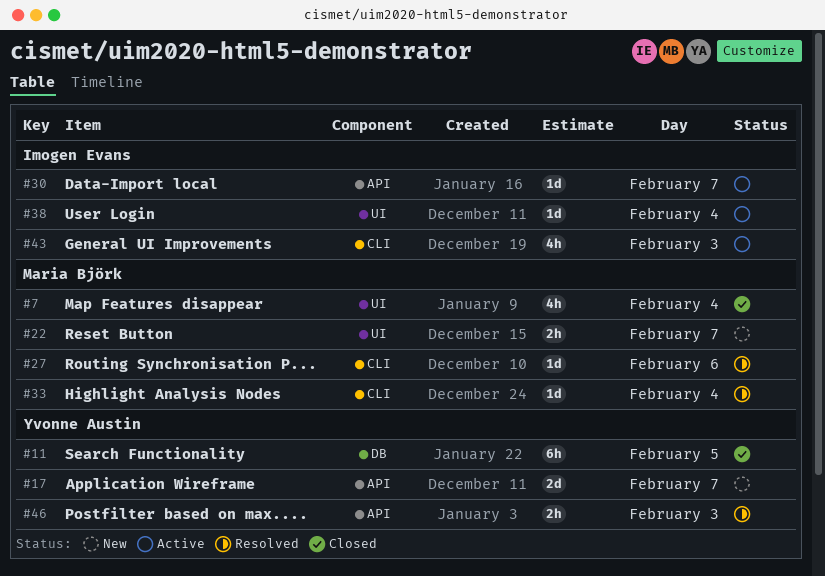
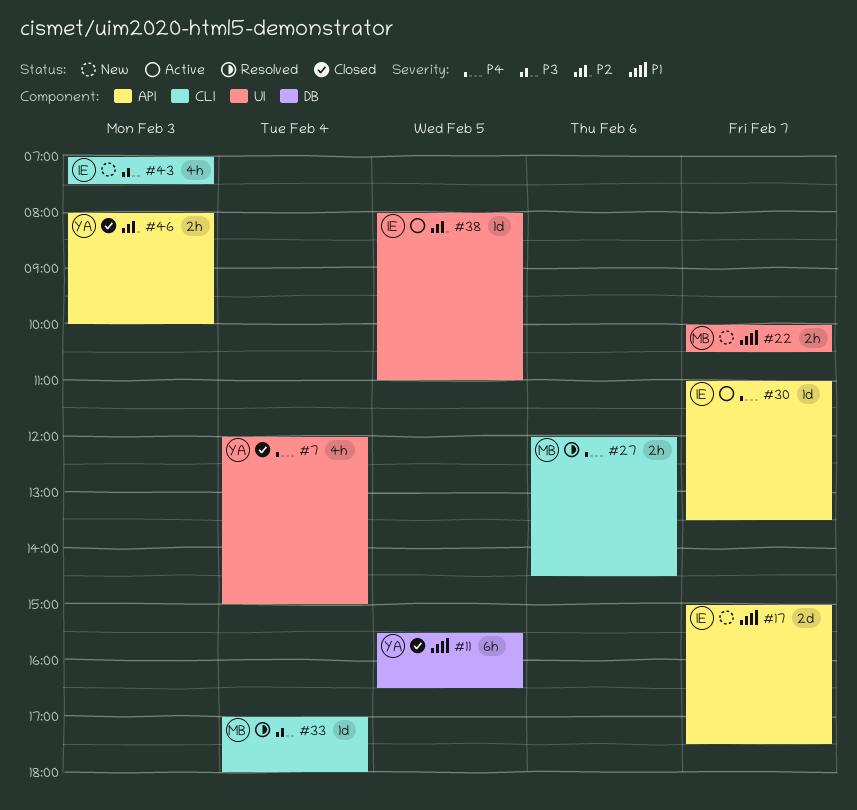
#7, owner: Maria Björk -> Yvonne Austin
#17, owner: Yvonne Austin -> Imogen Evans
#27, estimate: 1d -> 2h
#38, day: Feb 4 -> Feb 5
#43, status: Active -> New
#46, status: Resolved -> Closed

